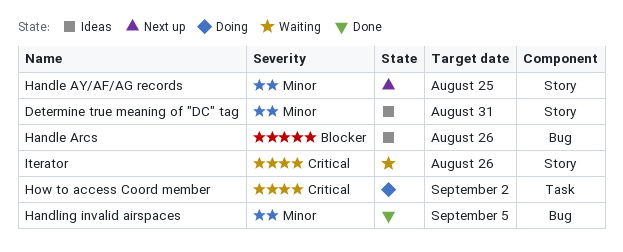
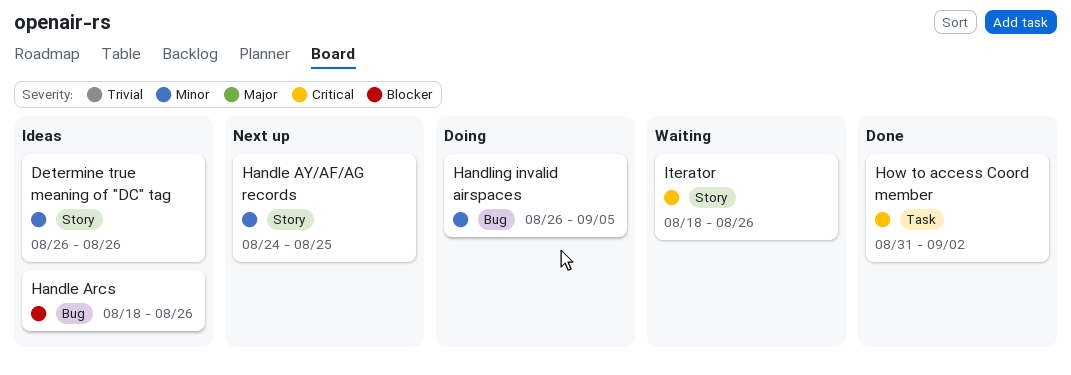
Determine true meaning of "DC" tag, due: Aug 31 -> Aug 26
Handling invalid airspaces, status: Done -> Doing
How to access Coord member, status: Doing -> Done

